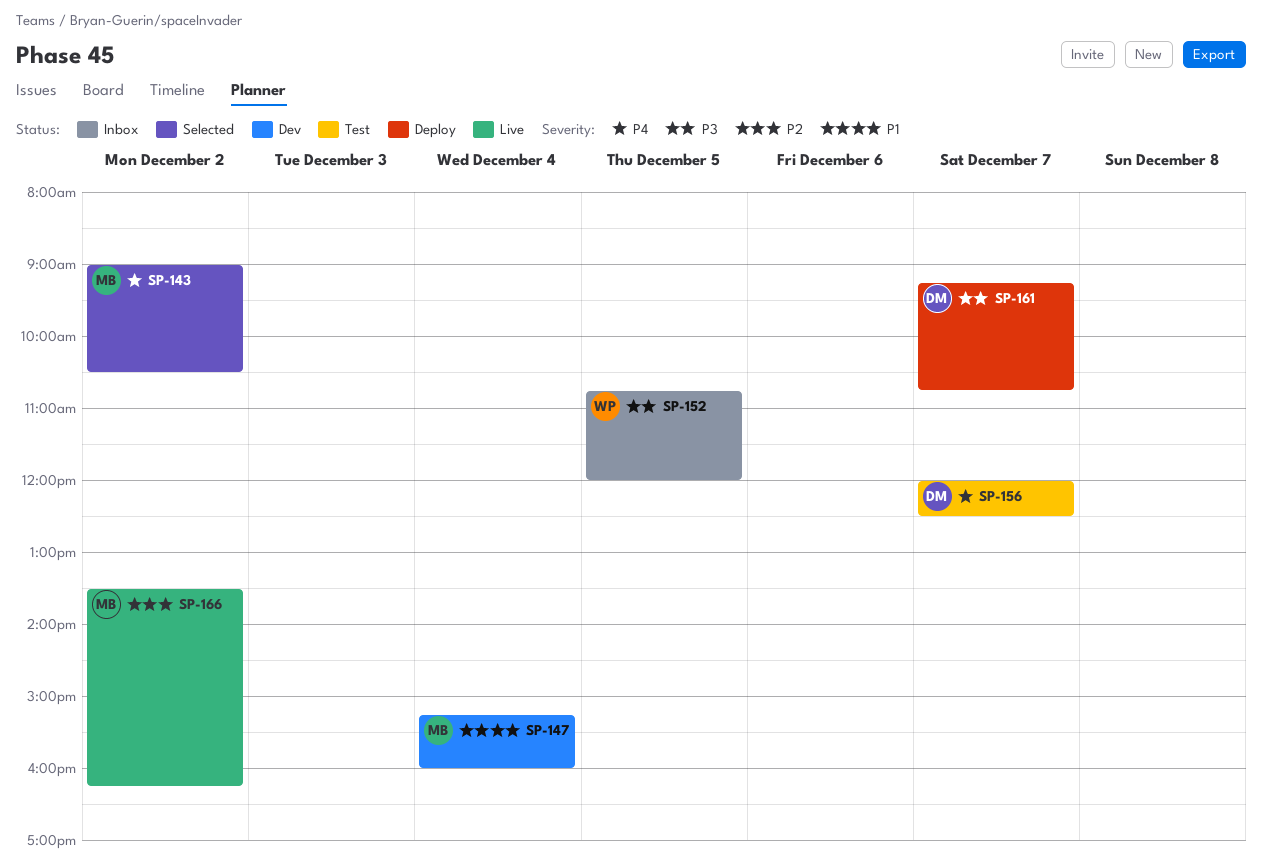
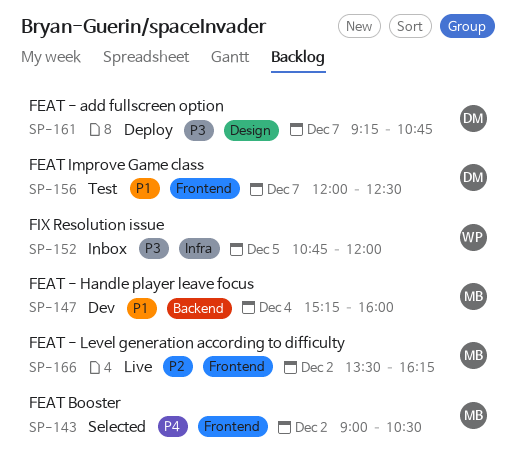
SP-156, priority: P4 -> P1

